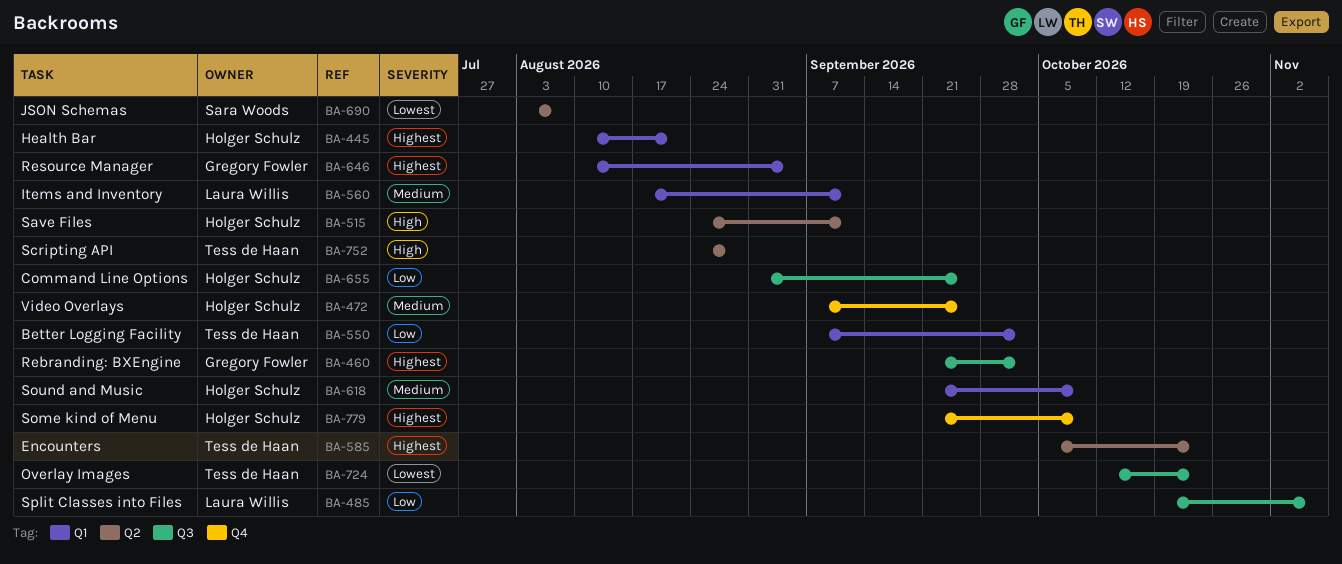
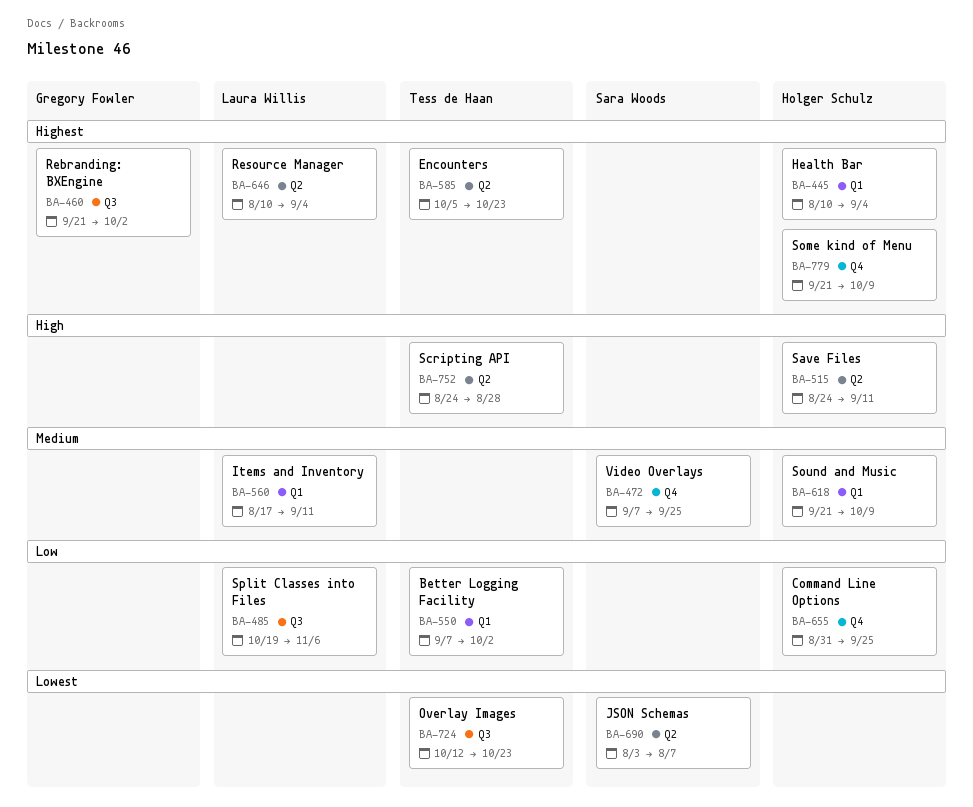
BA-445, due: Aug 21 -> Sep 4
BA-472, owner: Holger Schulz -> Sara Woods
BA-646, owner: Gregory Fowler -> Laura Willis
BA-646, label: Q1 -> Q2
BA-655, label: Q3 -> Q4

